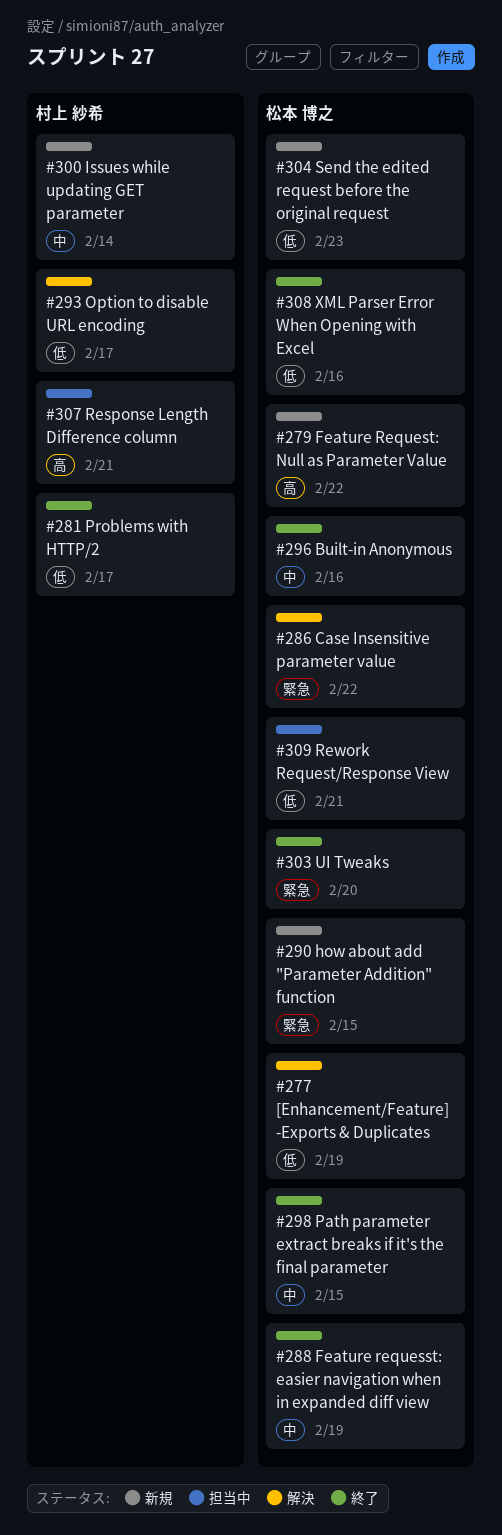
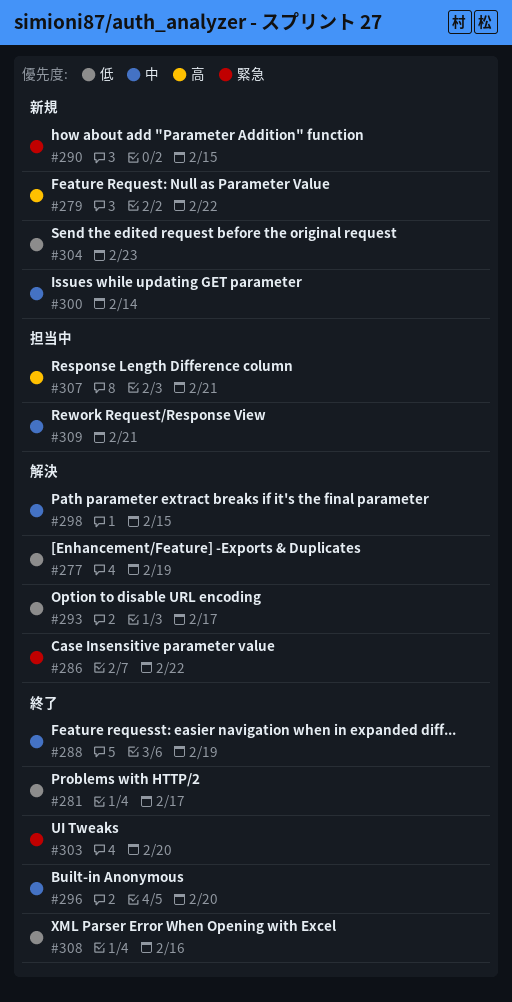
#296, due: Feb 16 -> Feb 20
#298, status: 終了 -> 解決
#309, priority: 低 -> 中

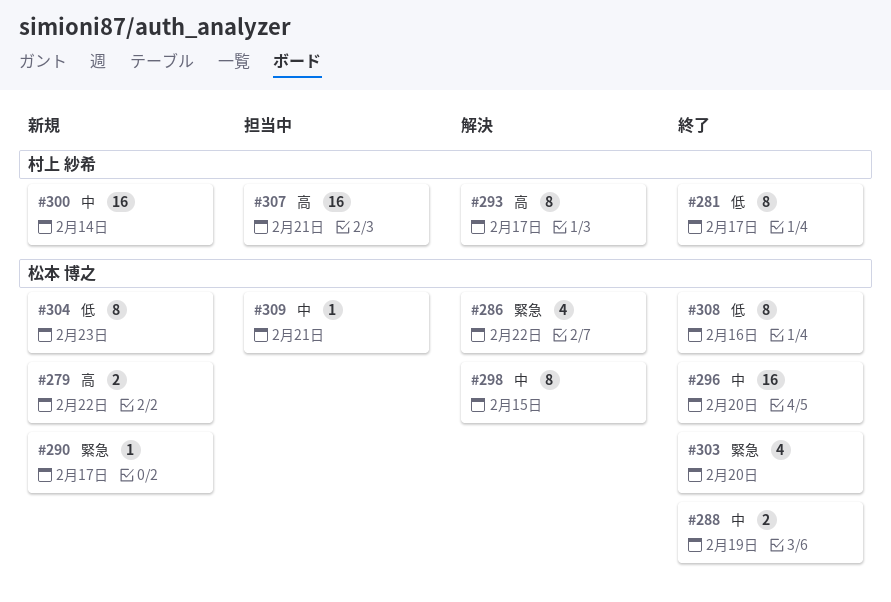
#277: present -> none
#290, due: Feb 15 -> Feb 17
#293, priority: 低 -> 高

